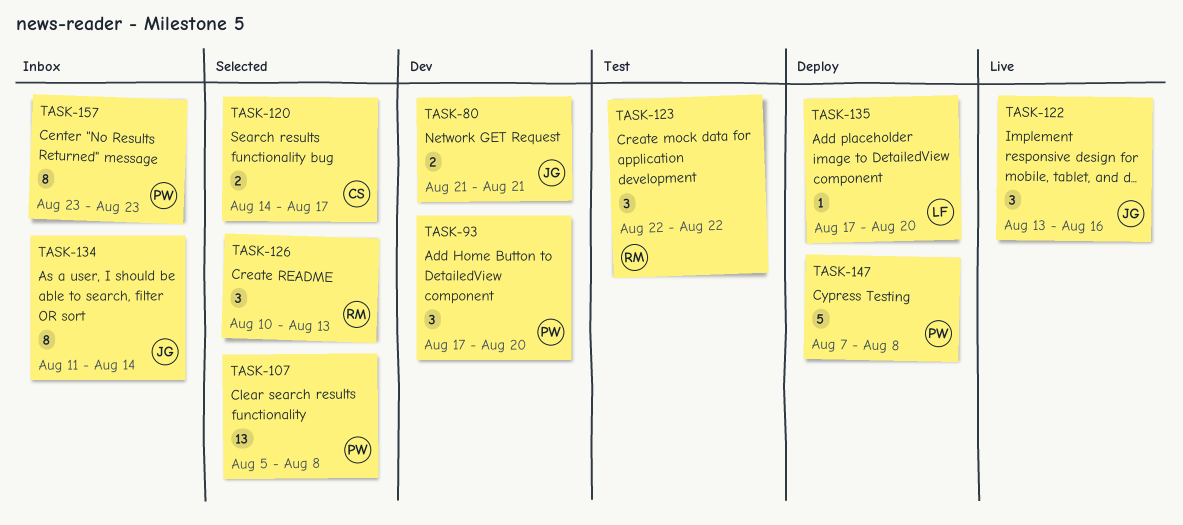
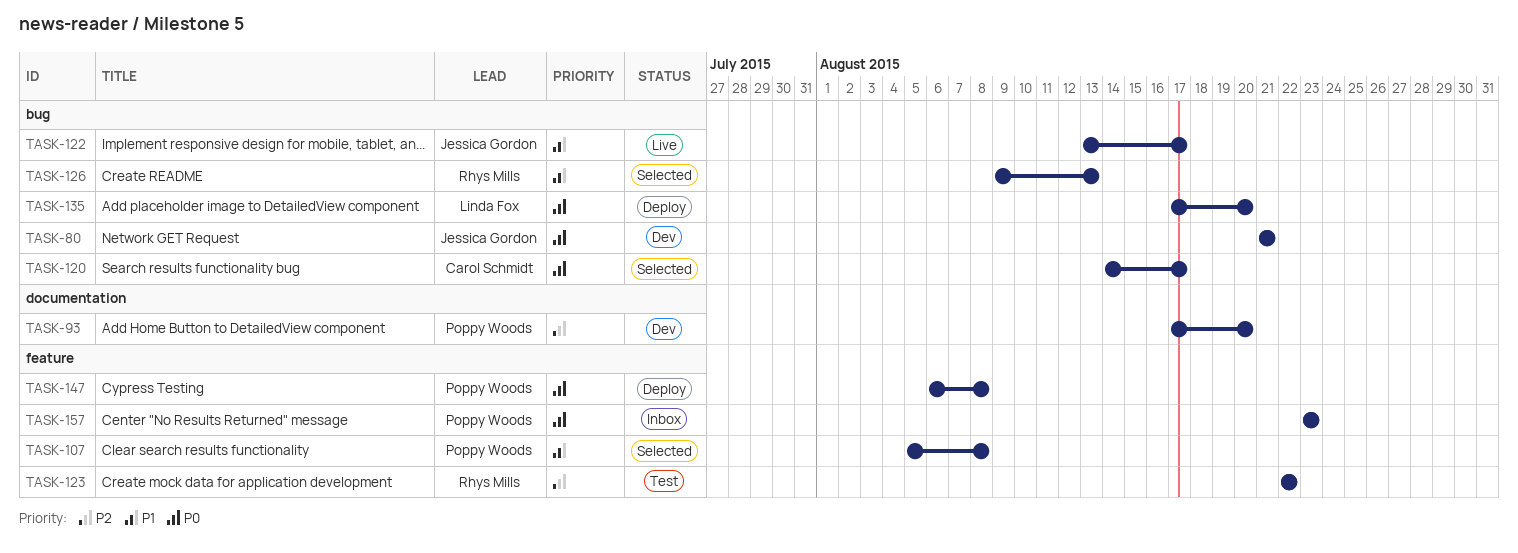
TASK-122, due: Aug 16 -> Aug 17
TASK-126, start: Aug 10 -> Aug 9
TASK-134: present -> none
TASK-147, start: Aug 7 -> Aug 6

